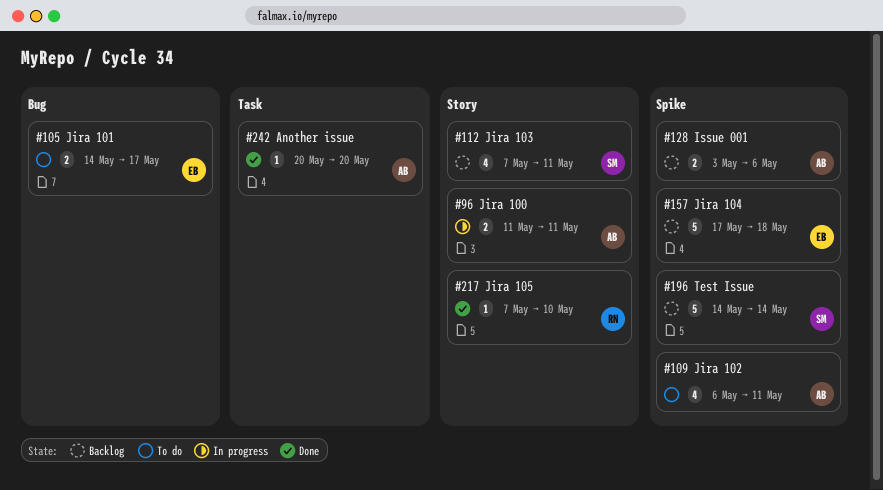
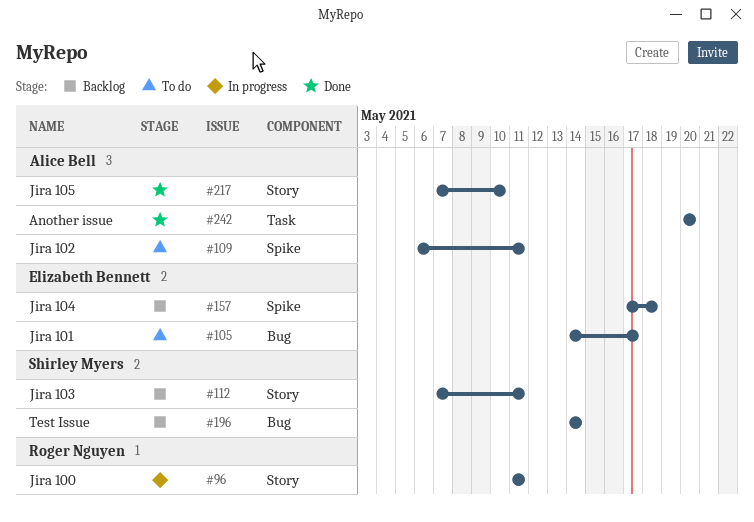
#96, owner: Alice Bell -> Roger Nguyen
#128: present -> none
#196, label: Spike -> Bug
#217, owner: Roger Nguyen -> Alice Bell

